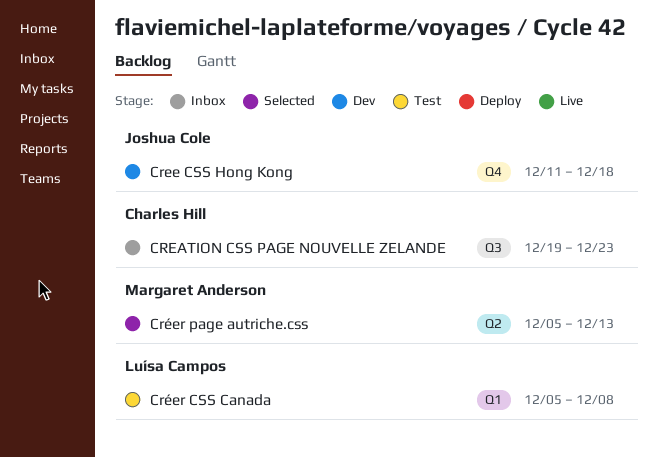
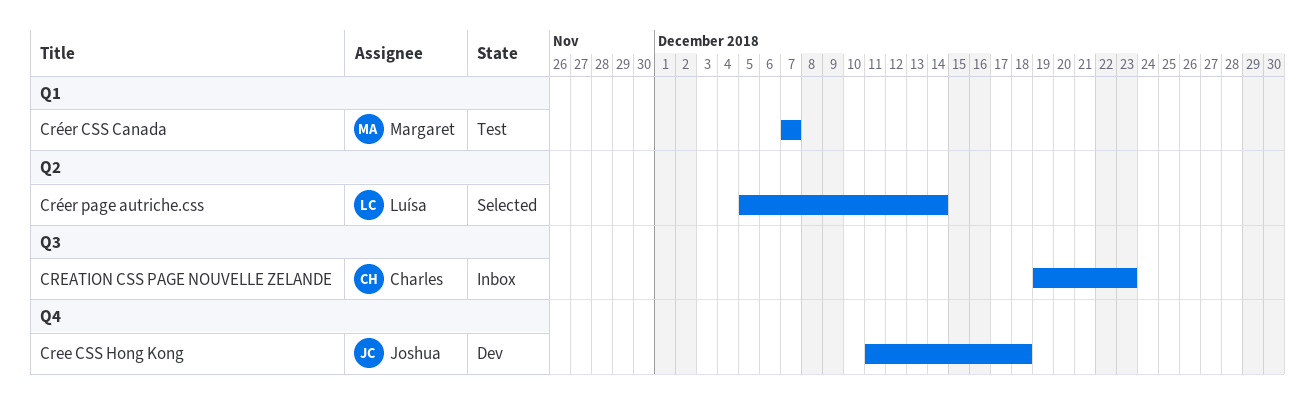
Créer CSS Canada, owner: Luísa Campos -> Margaret Anderson
Créer CSS Canada, start: Dec 5 -> Dec 7
Créer CSS Canada, due: Dec 8 -> Dec 7
Créer page autriche.css, owner: Margaret Anderson -> Luísa Campos
Créer page autriche.css, due: Dec 13 -> Dec 14

